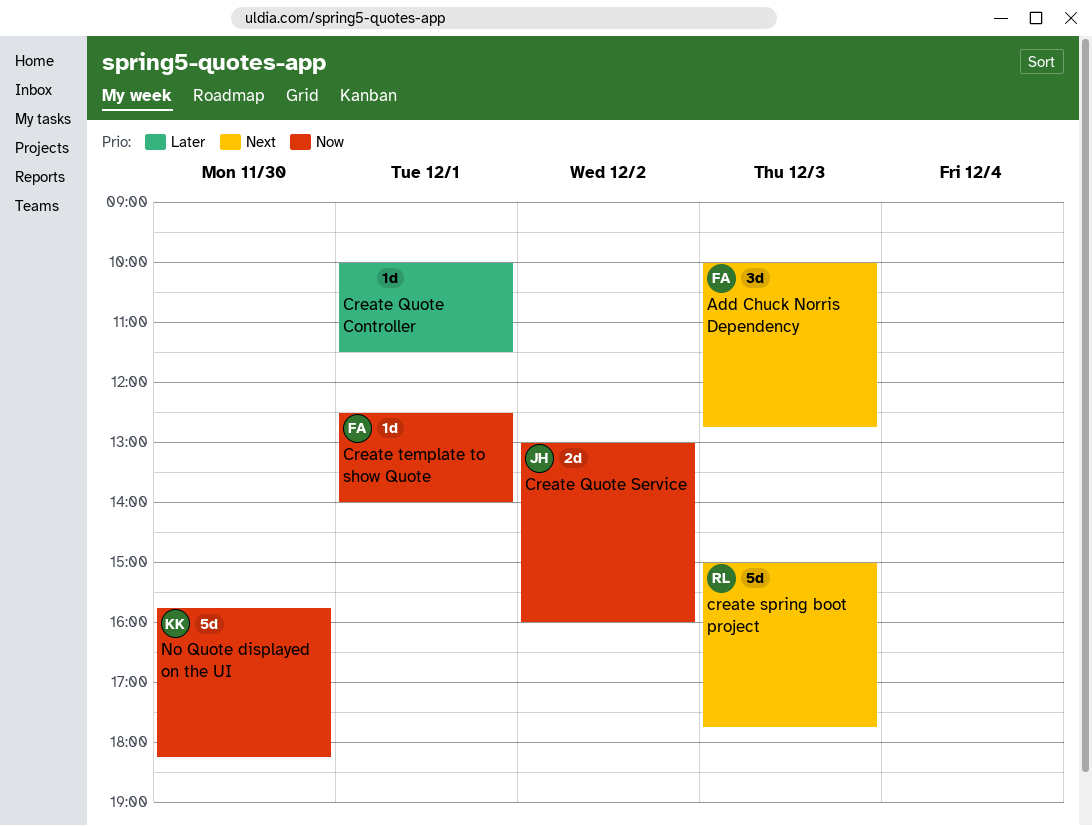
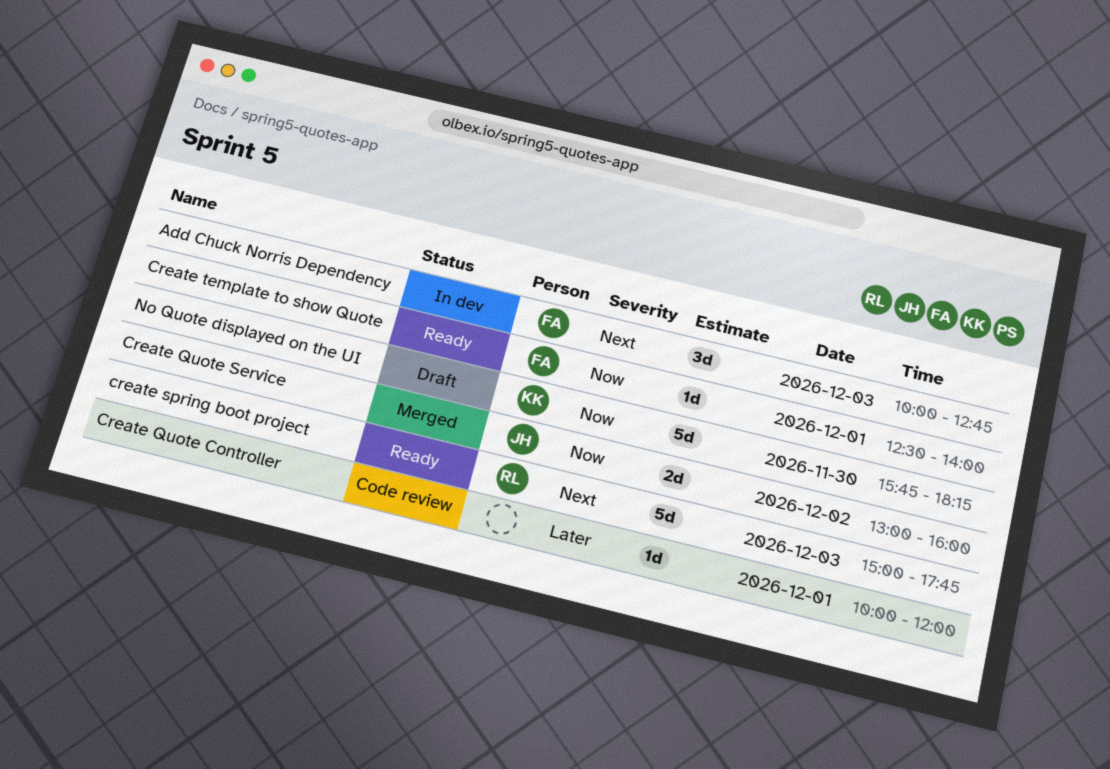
Create Quote Controller, ends: 11:30 -> 12:00

